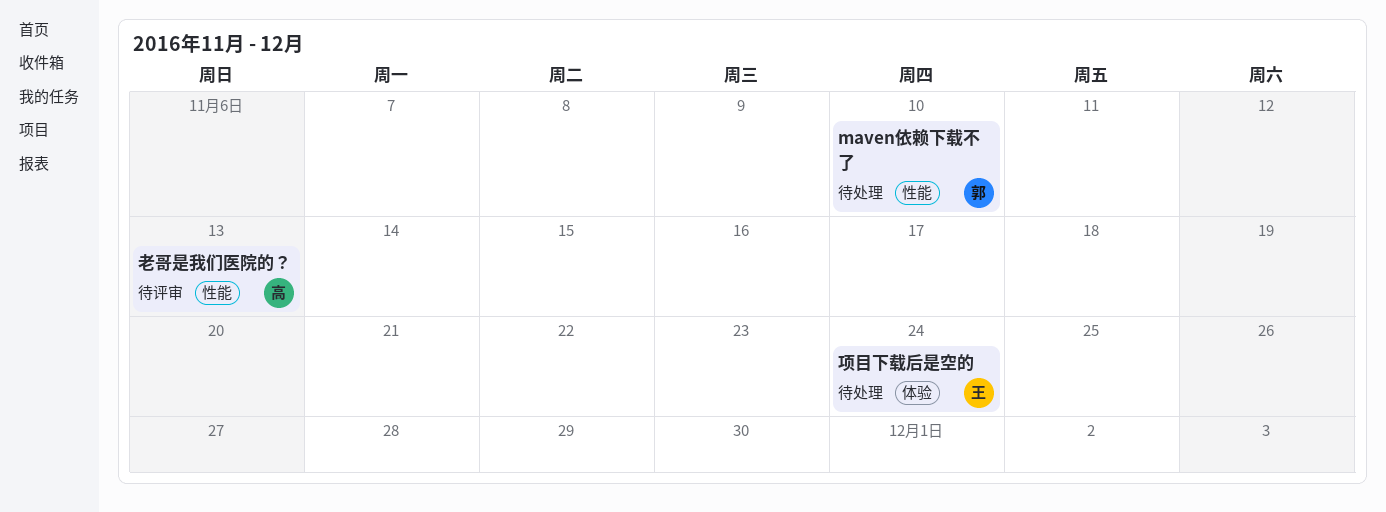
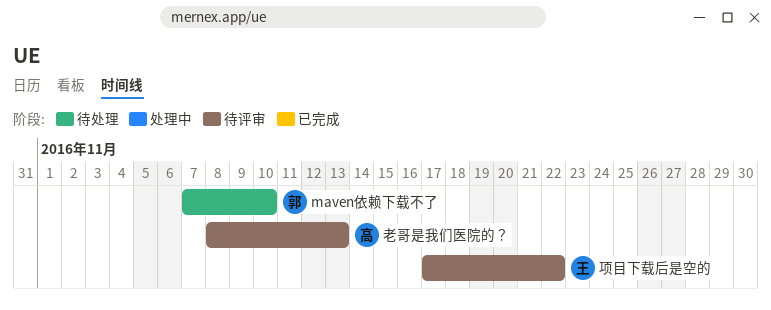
项目下载后是空的, status: 待处理 -> 待评审
项目下载后是空的, due: Nov 24 -> Nov 22

